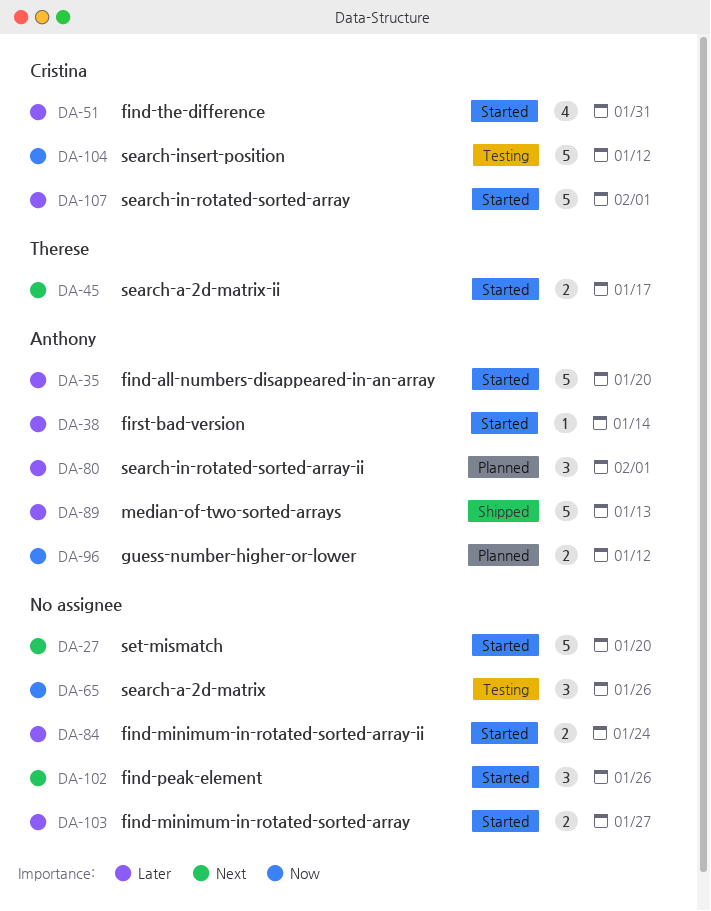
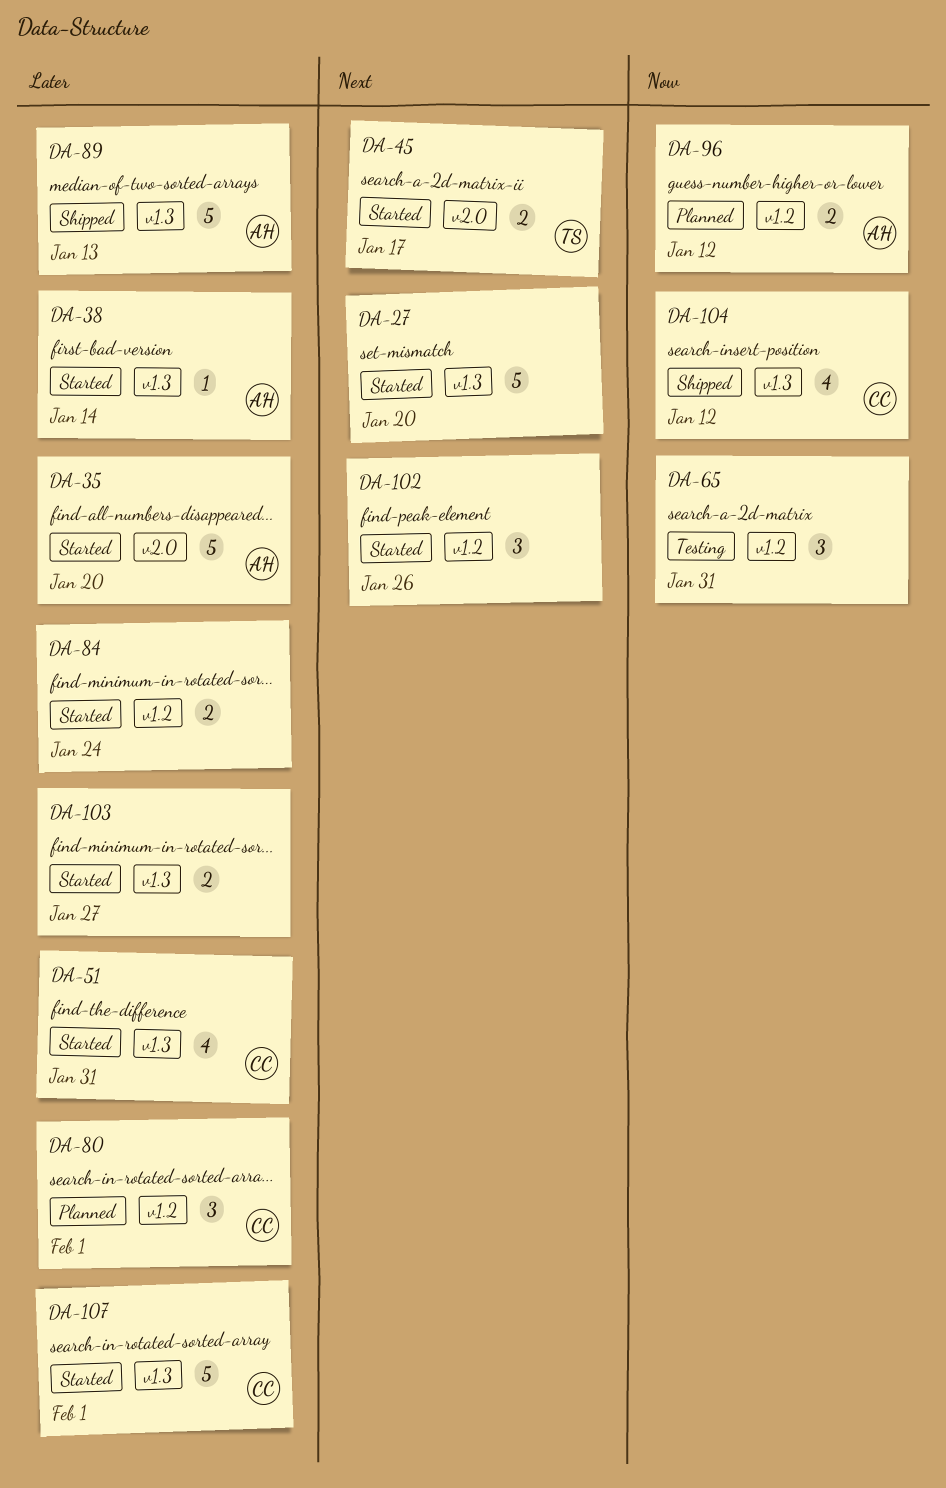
DA-65, due: Jan 26 -> Jan 31
DA-80, owner: Anthony -> Cristina
DA-104, status: Testing -> Shipped
DA-104, estimate: 5 -> 4

